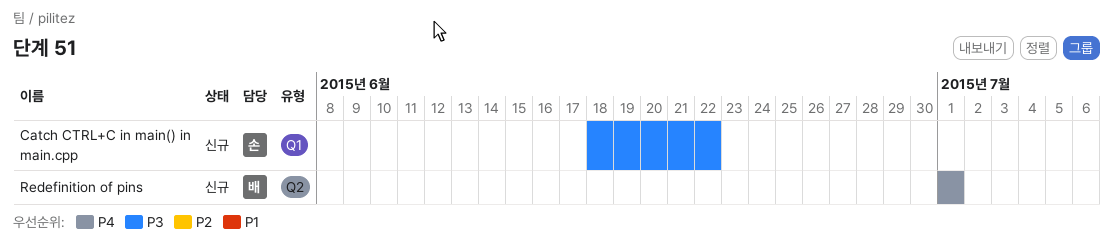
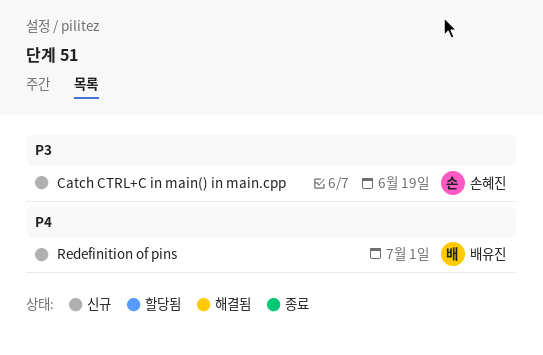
Catch CTRL+C in main() in main.cpp, due: Jun 22 -> Jun 19

